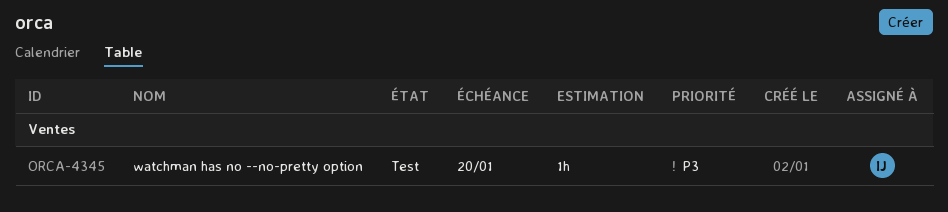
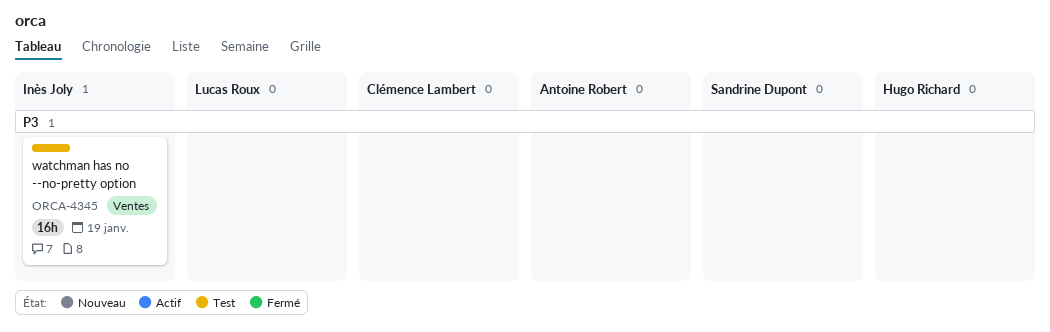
ORCA-4345, estimate: 1h -> 16h
ORCA-4345, due: Jan 20 -> Jan 19

